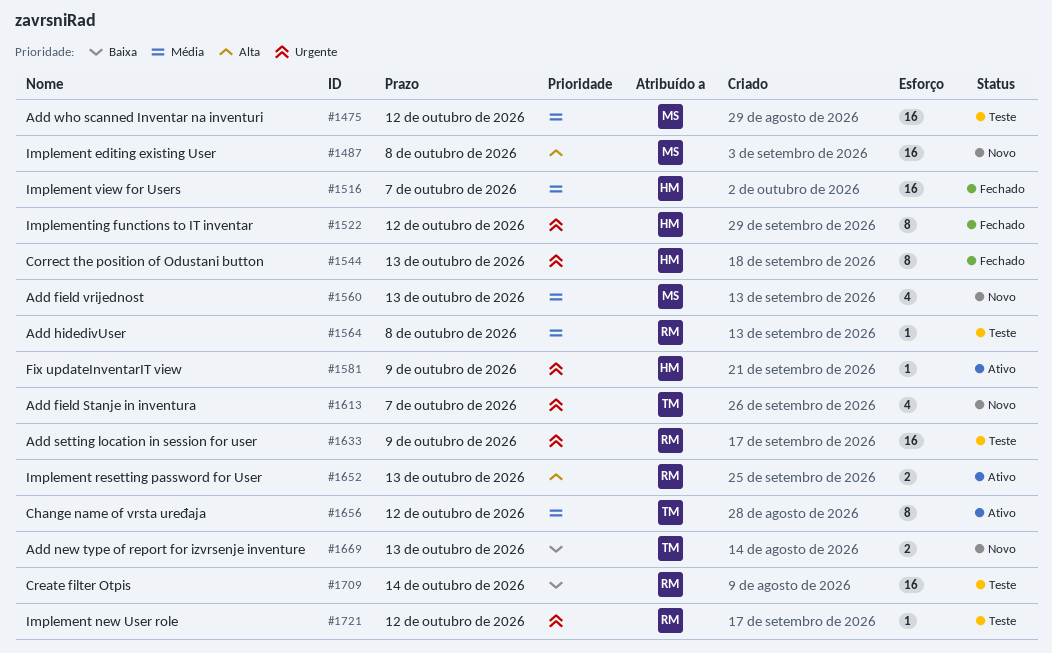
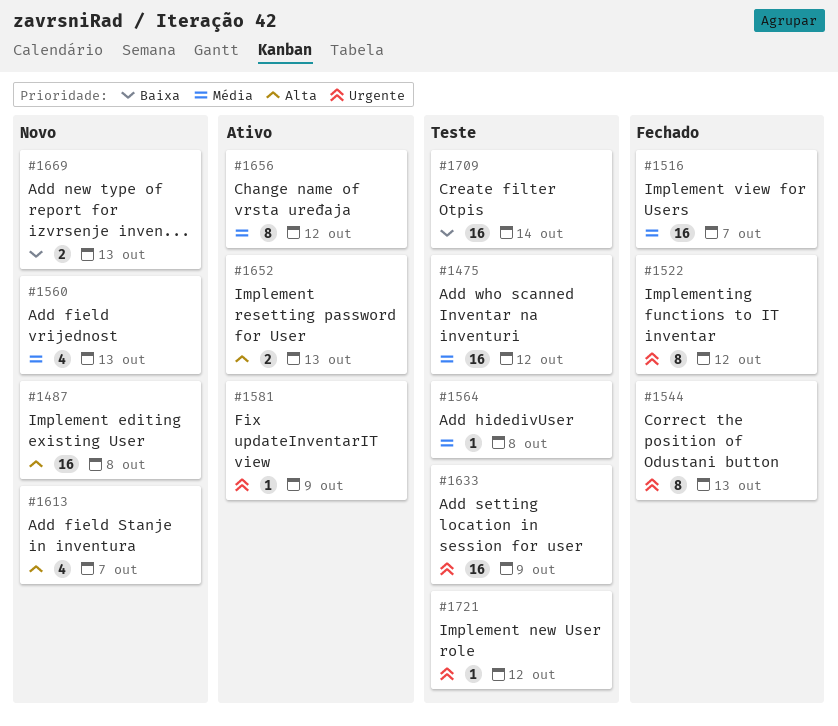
#1613, priority: Urgente -> Alta

